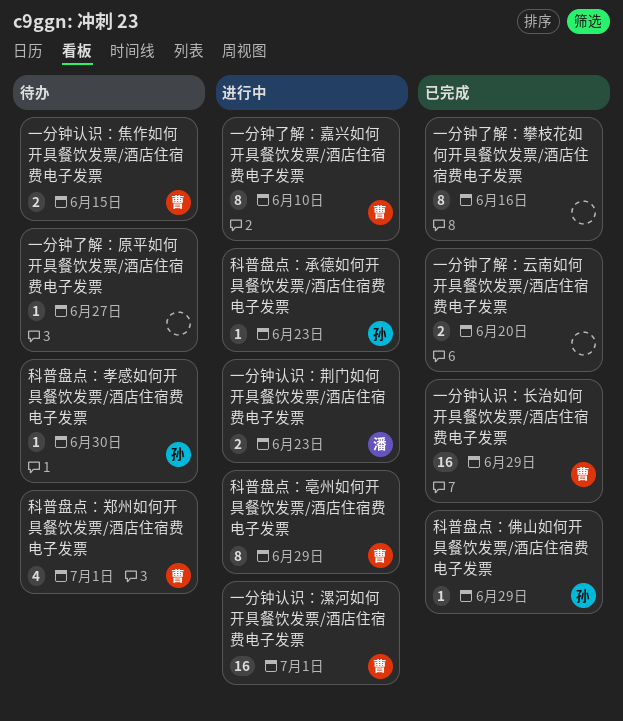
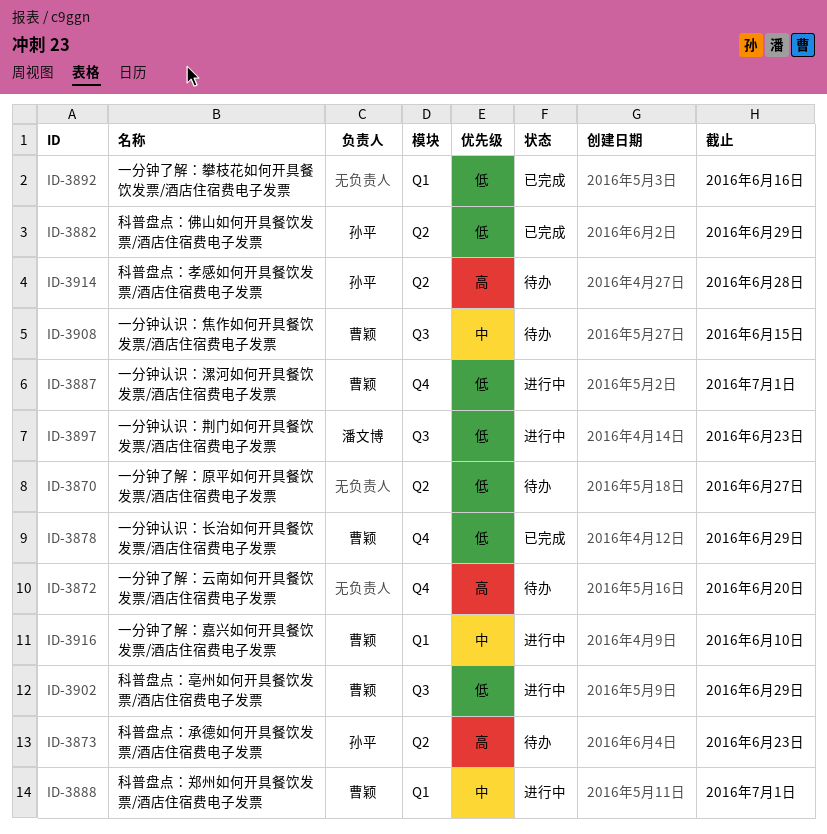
一分钟了解：云南如何开具餐饮发票/酒店住宿费电子发票, status: 已完成 -> 待办
科普盘点：孝感如何开具餐饮发票/酒店住宿费电子发票, due: Jun 30 -> Jun 28
科普盘点：承德如何开具餐饮发票/酒店住宿费电子发票, status: 进行中 -> 待办
科普盘点：郑州如何开具餐饮发票/酒店住宿费电子发票, status: 待办 -> 进行中

